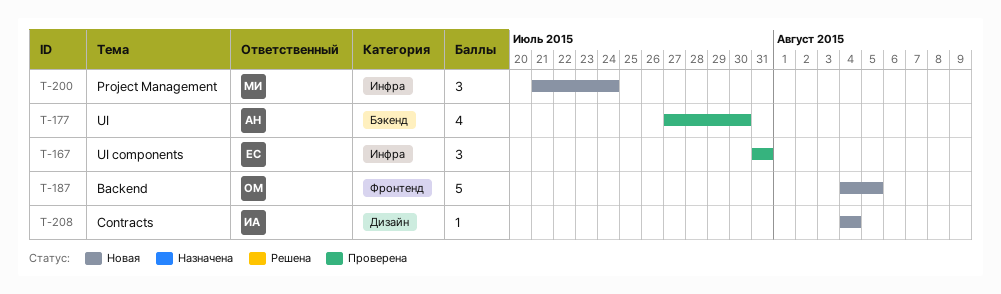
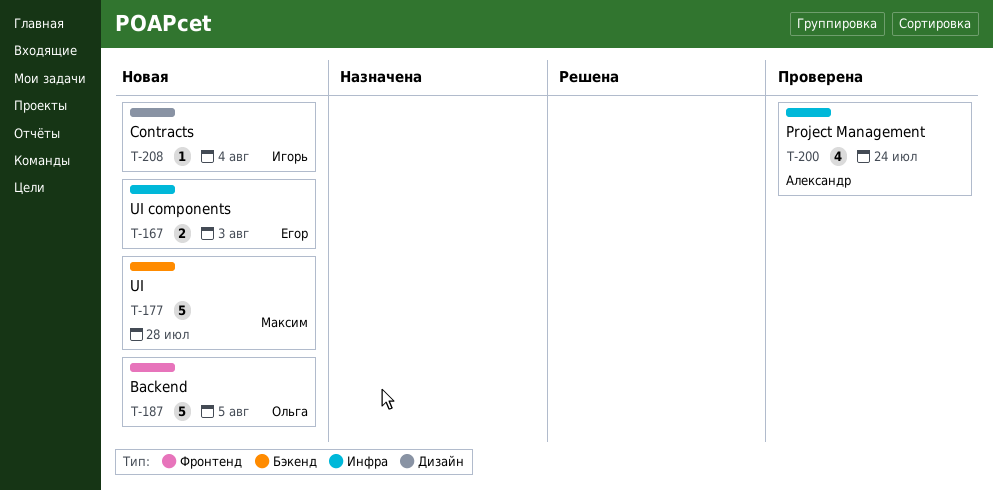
T-167, status: Проверена -> Новая
T-167, estimate: 3 -> 2
T-167, due: Jul 31 -> Aug 3
T-177, status: Проверена -> Новая
T-177, owner: Александр -> Максим
T-177, estimate: 4 -> 5
T-177, due: Jul 30 -> Jul 28
T-200, status: Новая -> Проверена
T-200, owner: Максим -> Александр
T-200, estimate: 3 -> 4

